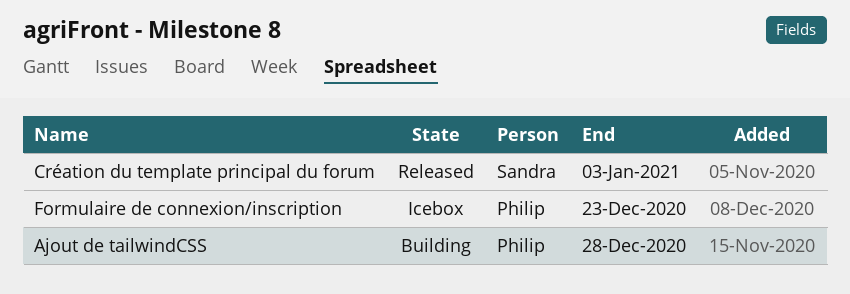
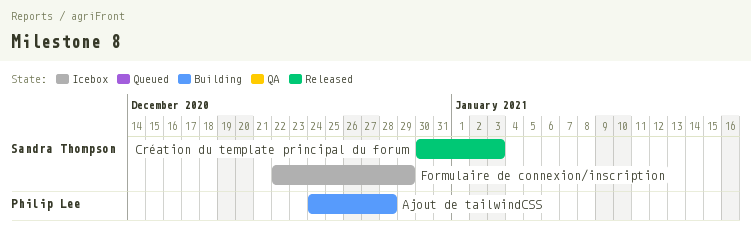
Formulaire de connexion/inscription, owner: Philip Lee -> Sandra Thompson
Formulaire de connexion/inscription, due: Dec 23 -> Dec 29

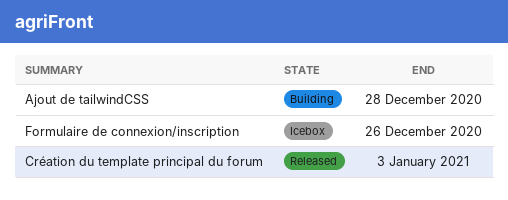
Formulaire de connexion/inscription, due: Dec 29 -> Dec 26

